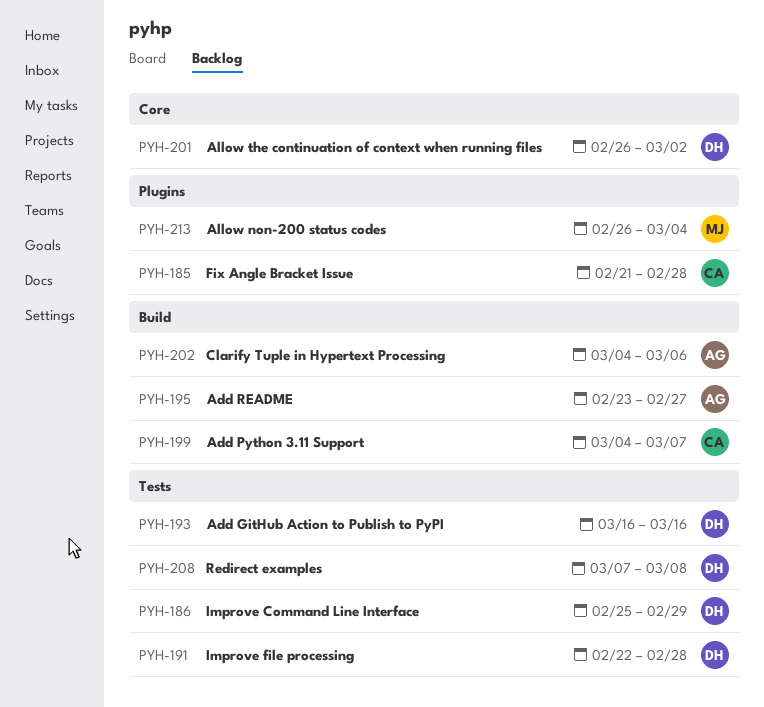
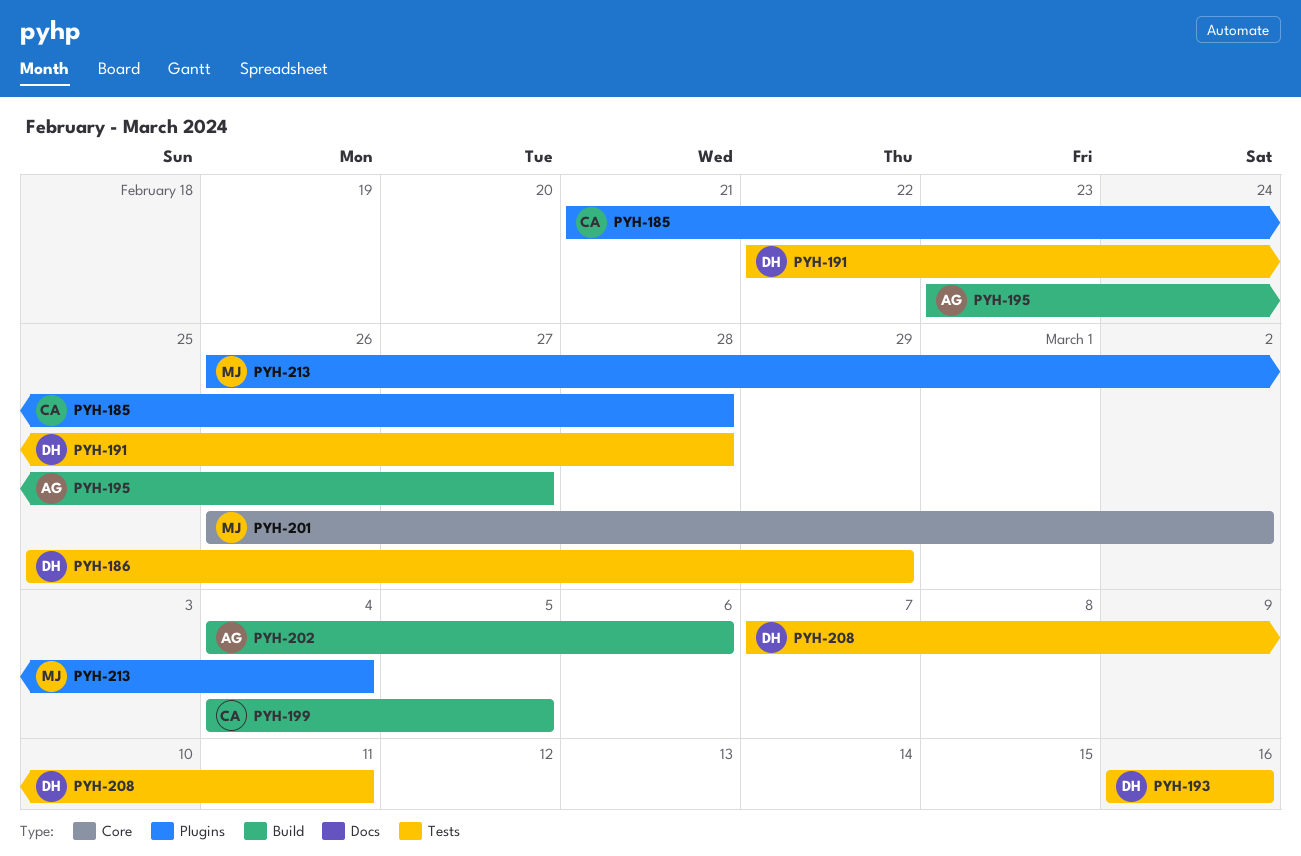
PYH-199, due: Mar 7 -> Mar 5
PYH-201, owner: DH -> MJ
PYH-208, due: Mar 8 -> Mar 11

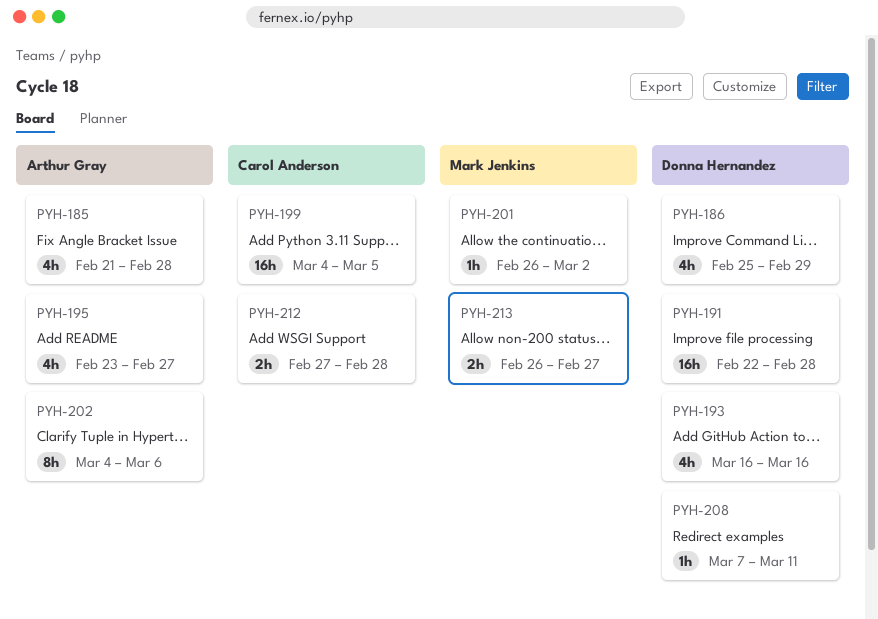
PYH-185, owner: Carol Anderson -> Arthur Gray
PYH-212: none -> present
PYH-213, due: Mar 4 -> Feb 27

